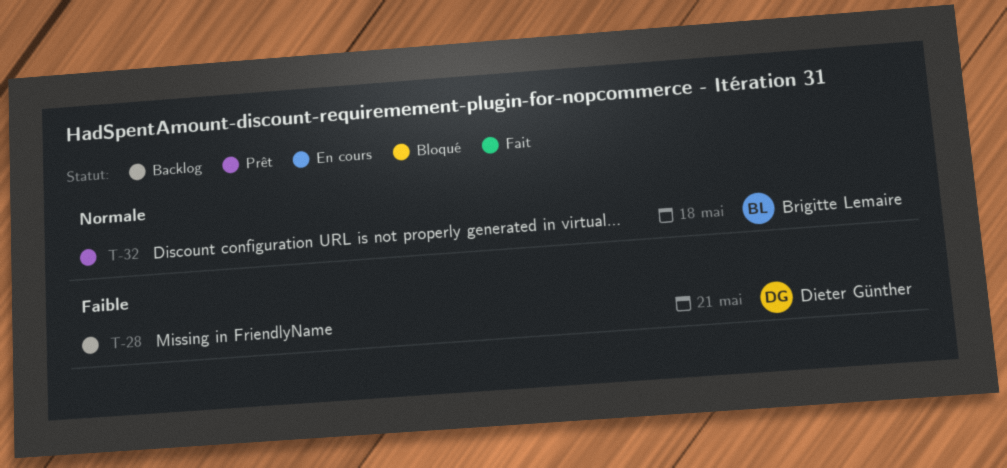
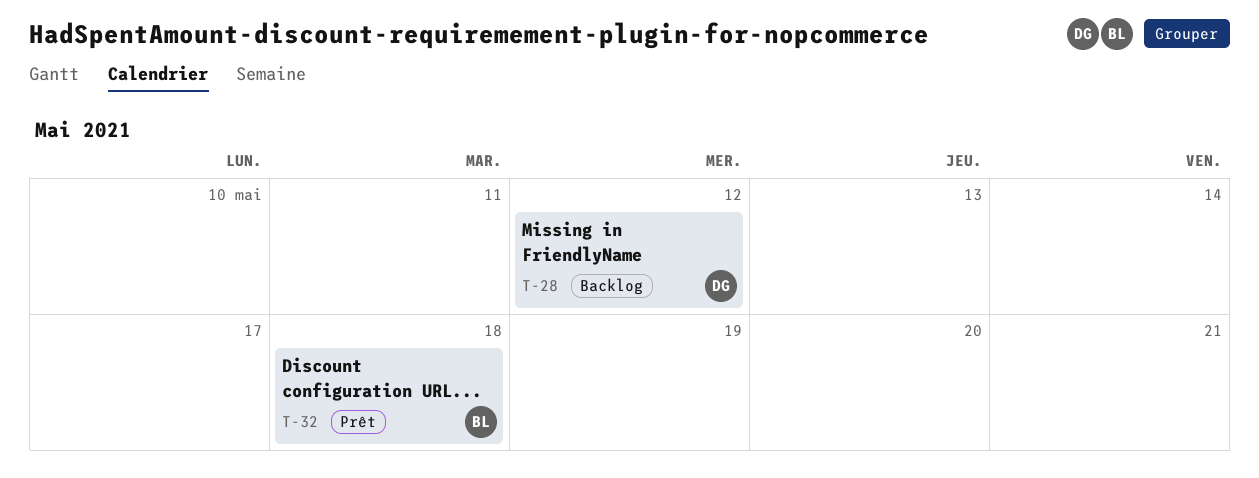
T-28, due: May 21 -> May 12

